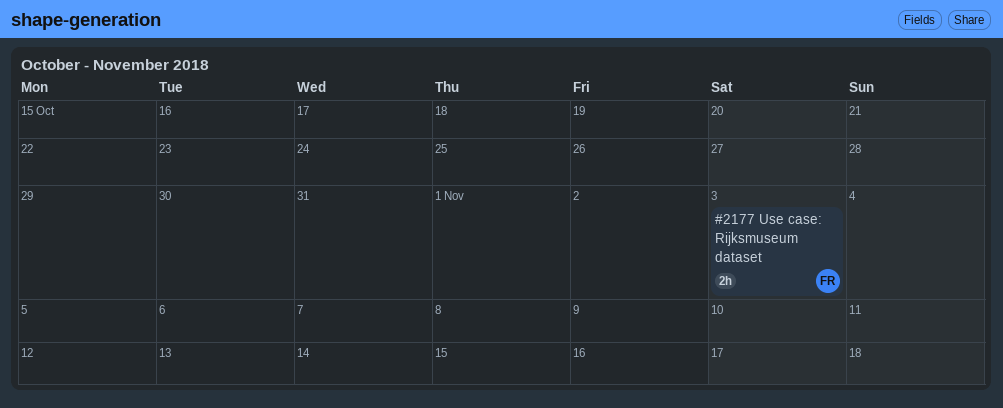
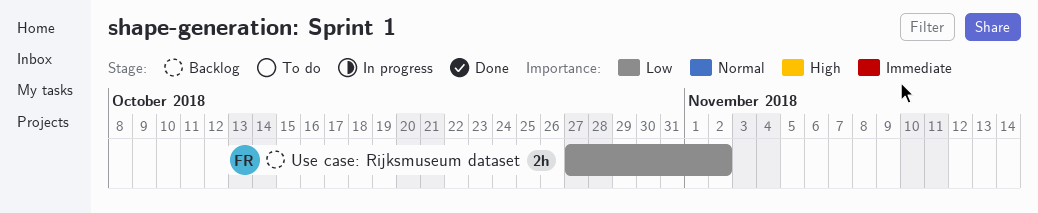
Use case: Rijksmuseum dataset, due: Nov 3 -> Nov 2

